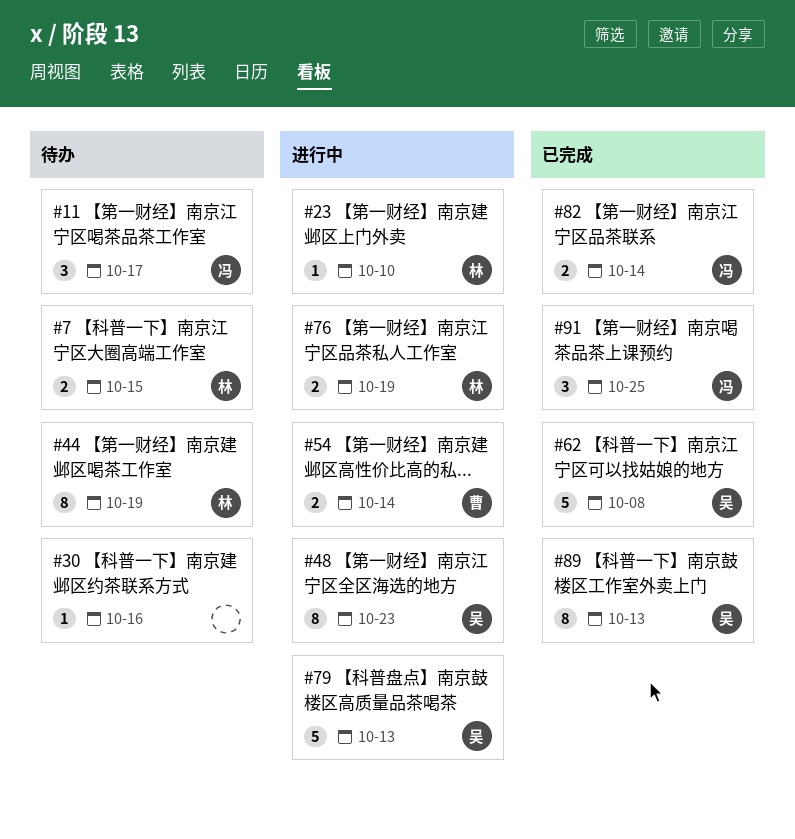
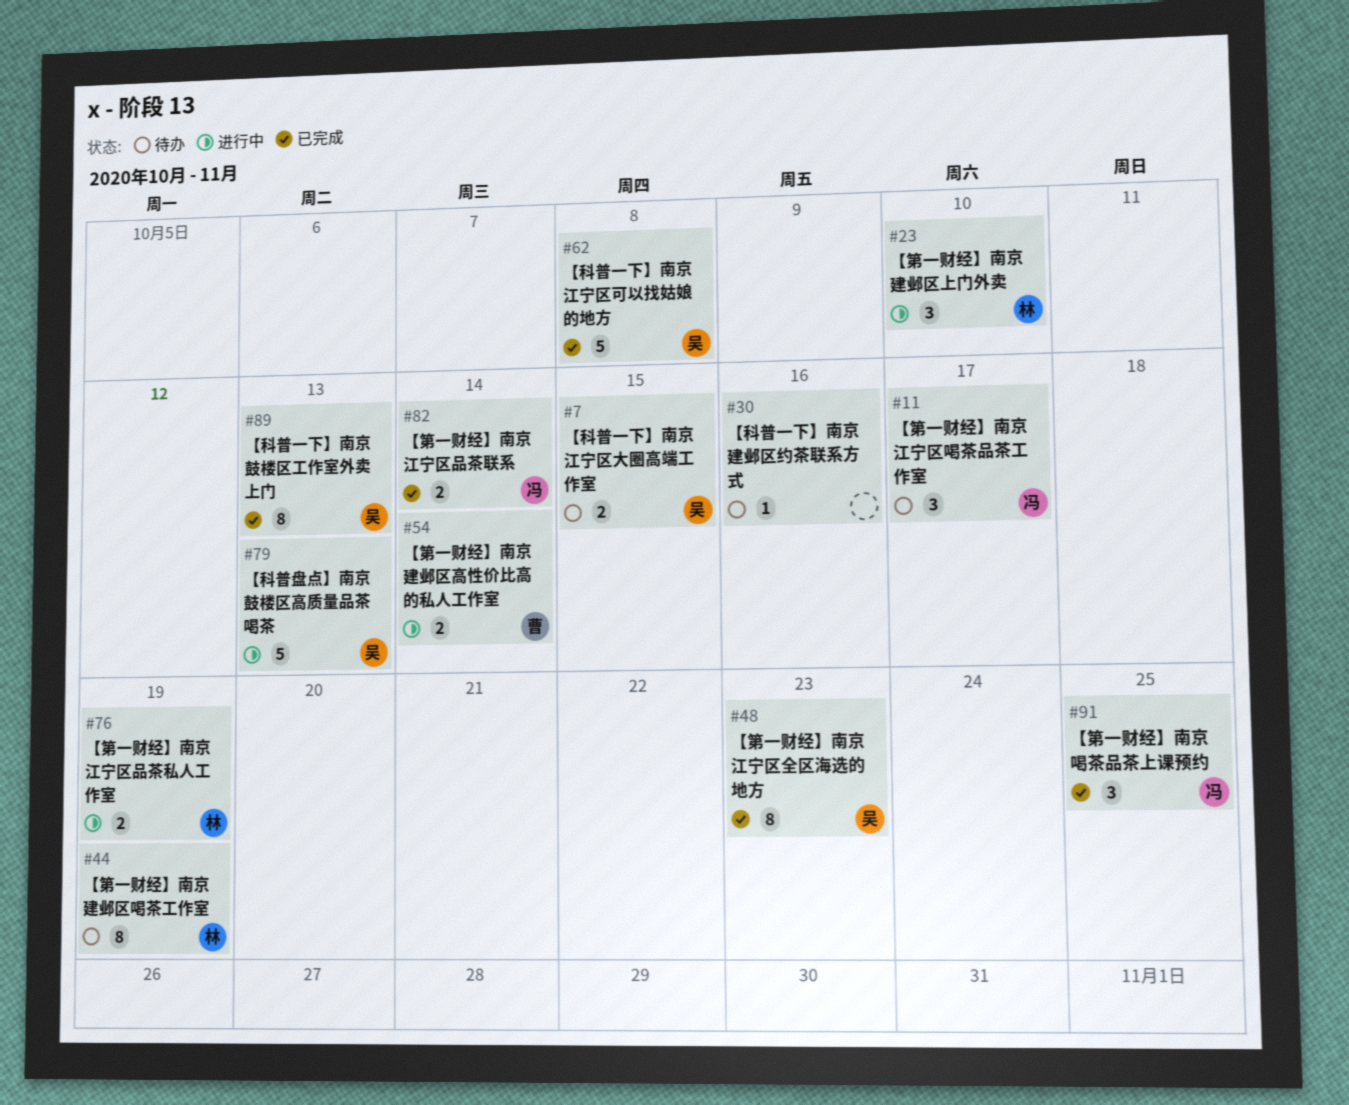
#7, owner: 林 -> 吴
#23, estimate: 1 -> 3
#48, status: 进行中 -> 已完成

